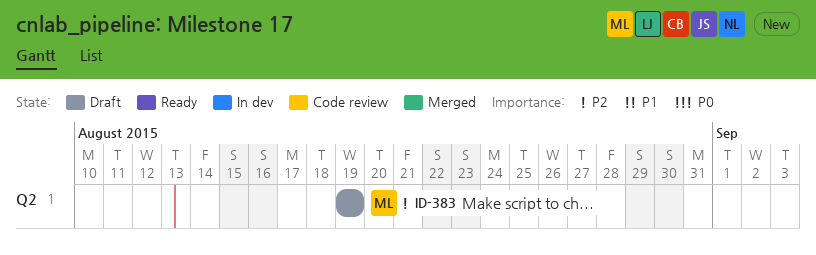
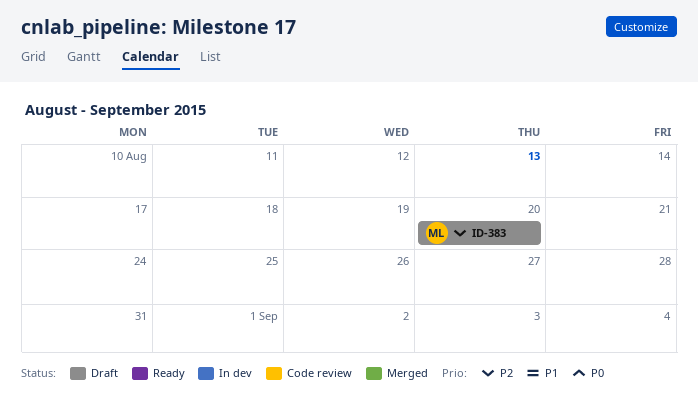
ID-383, start: Aug 19 -> Aug 20
ID-383, due: Aug 19 -> Aug 20

